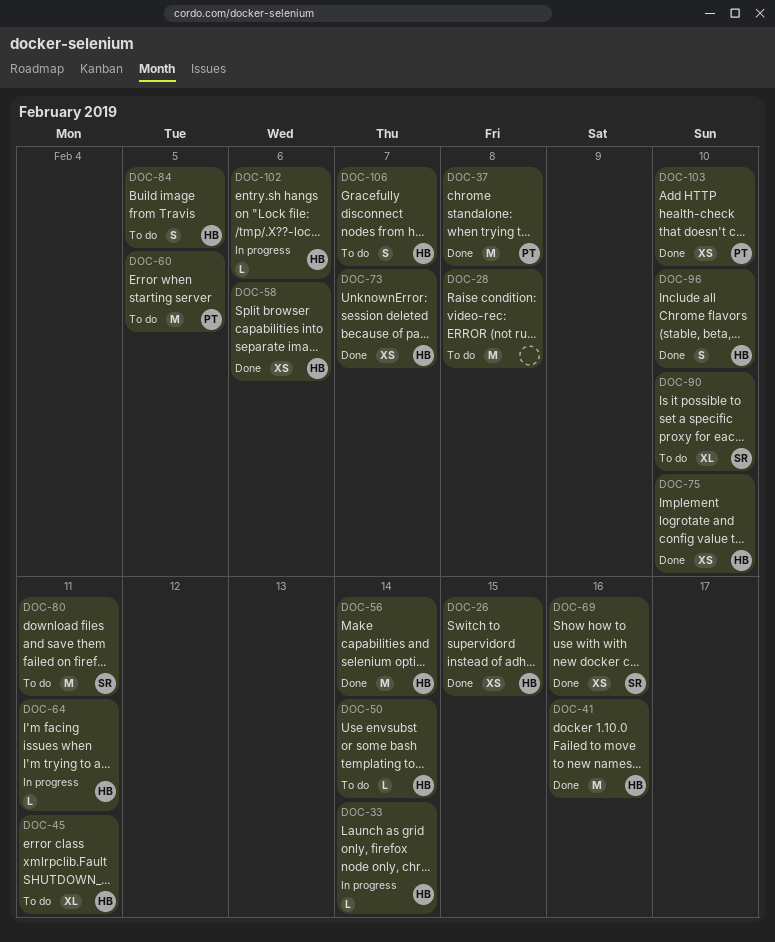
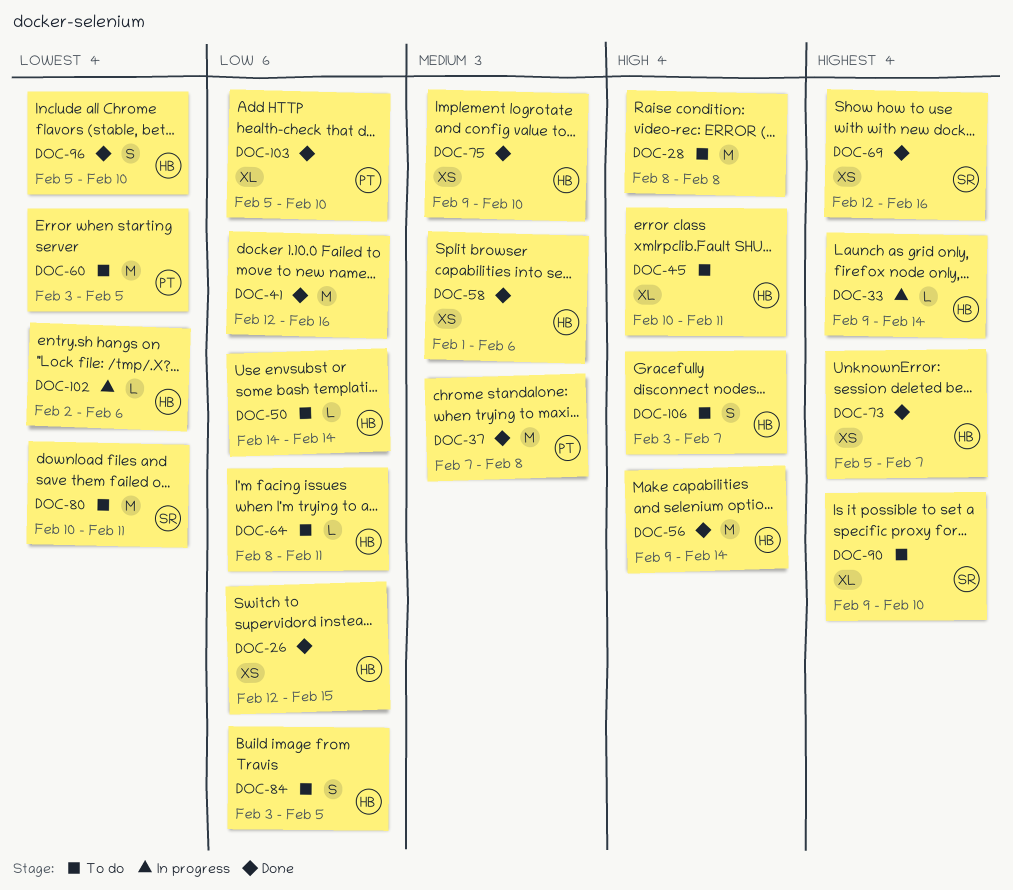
DOC-41, owner: HB -> none
DOC-64, status: In progress -> To do
DOC-103, estimate: XS -> XL

